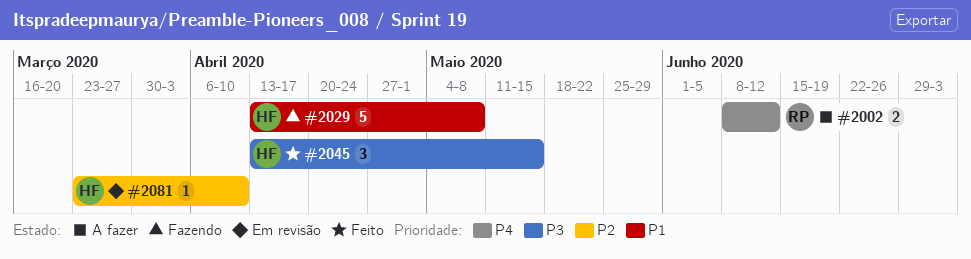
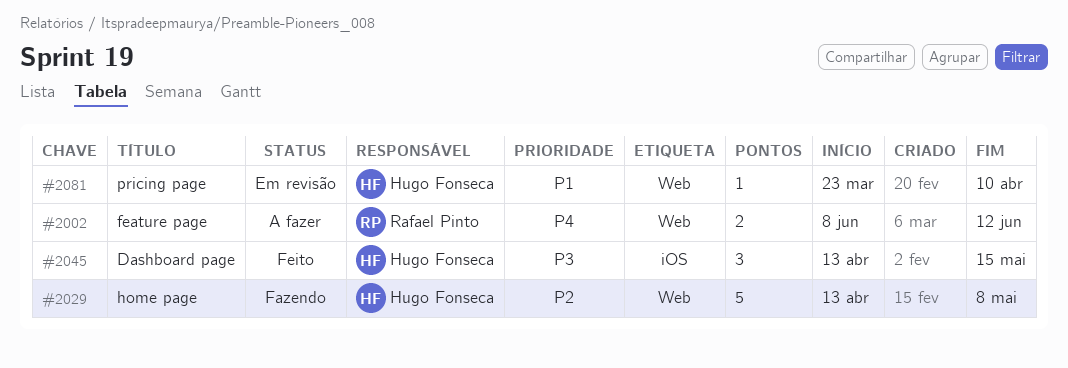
#2029, priority: P1 -> P2
#2081, priority: P2 -> P1

